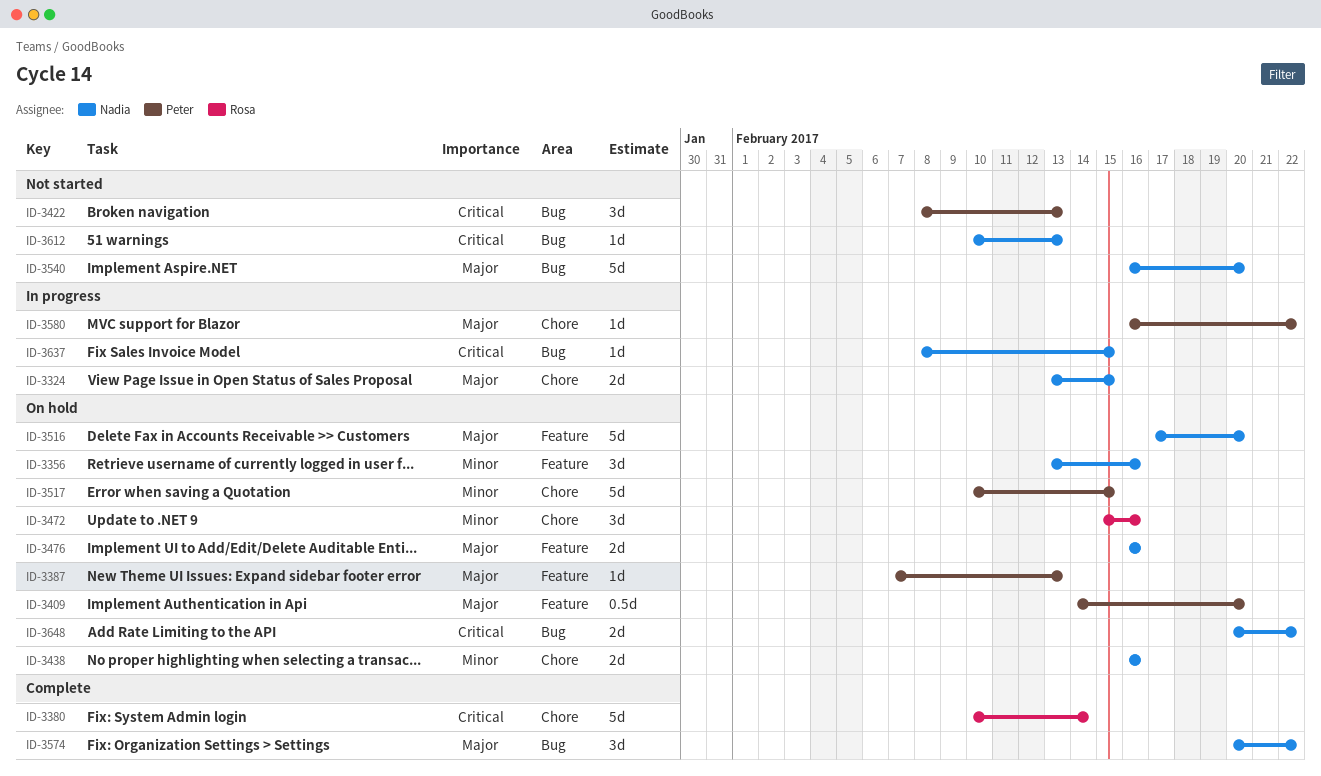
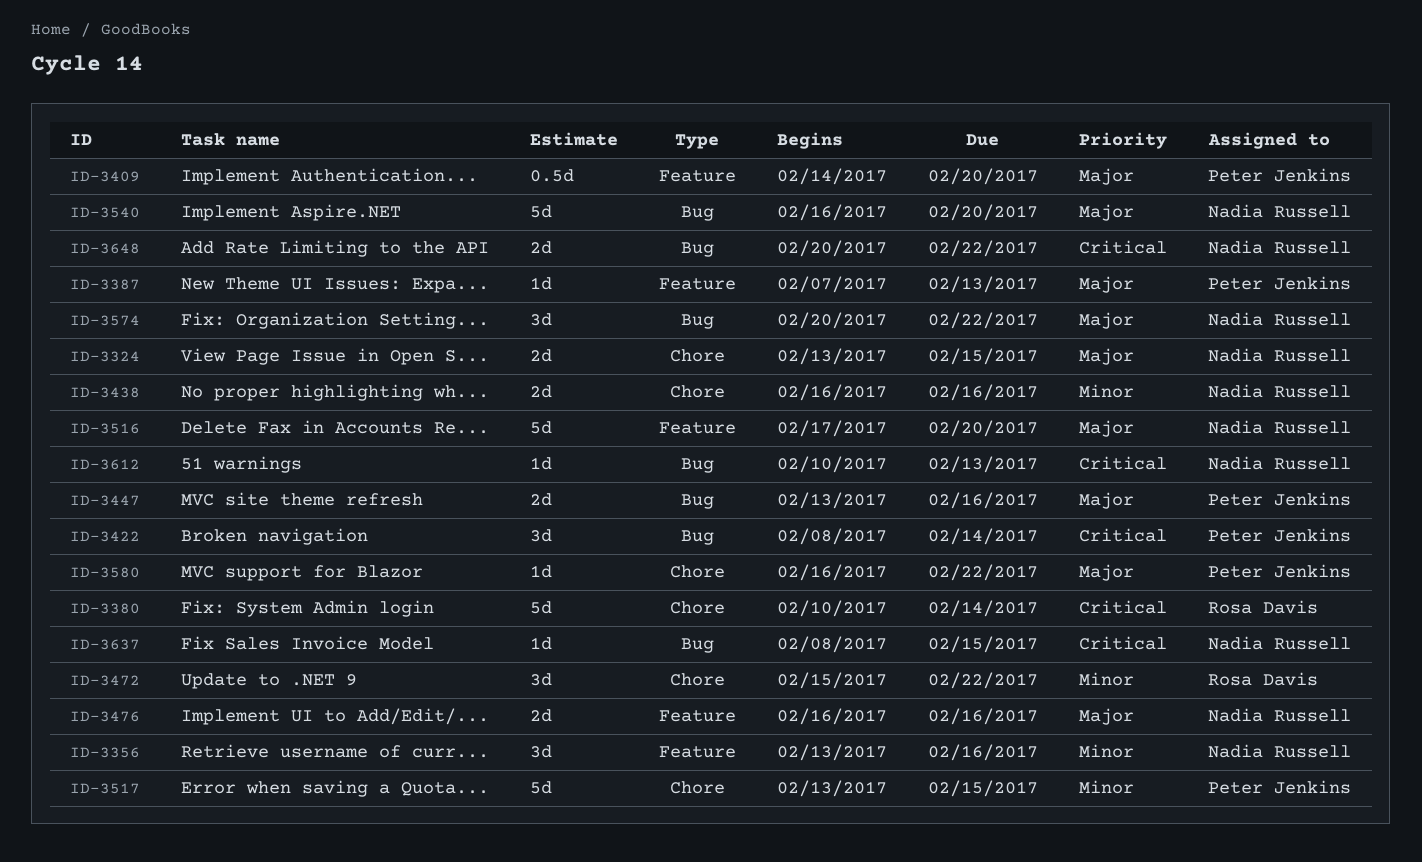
ID-3422, due: Feb 13 -> Feb 14
ID-3447: none -> present
ID-3472, due: Feb 16 -> Feb 22
ID-3517, start: Feb 10 -> Feb 13

